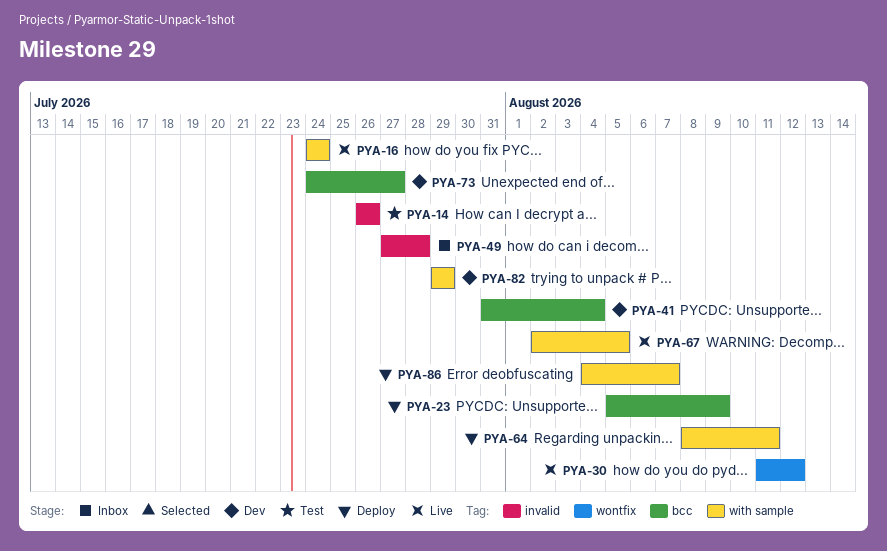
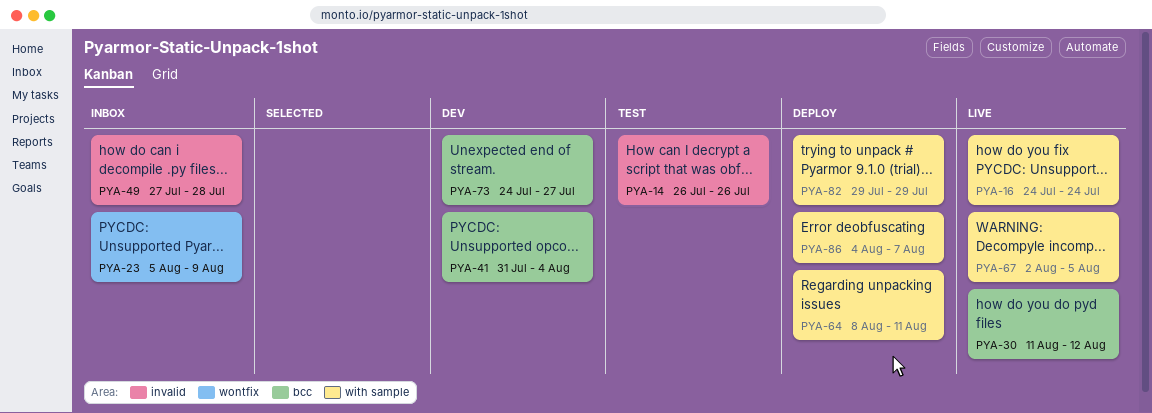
PYA-23, status: Deploy -> Inbox
PYA-23, label: bcc -> wontfix
PYA-30, label: wontfix -> bcc
PYA-82, status: Dev -> Deploy

